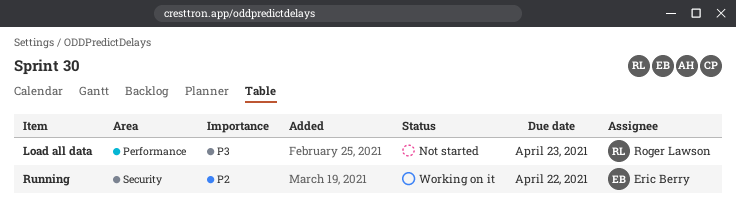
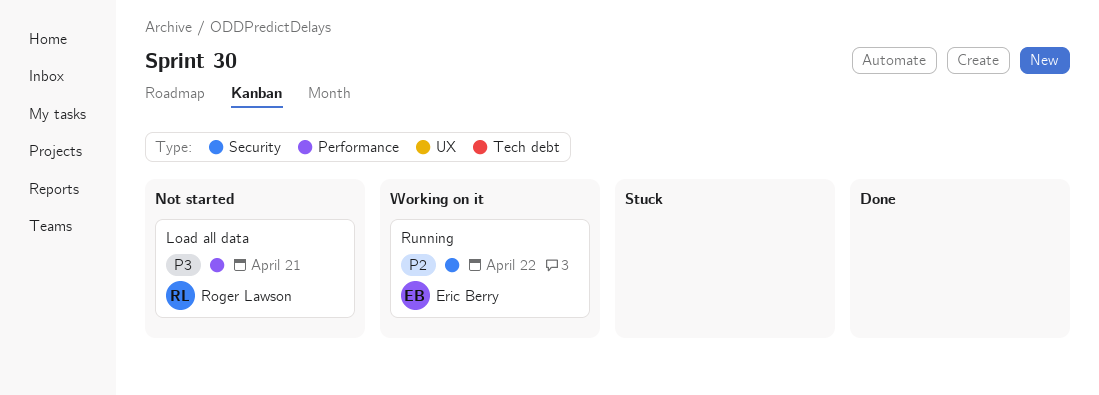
Load all data, due: Apr 23 -> Apr 21

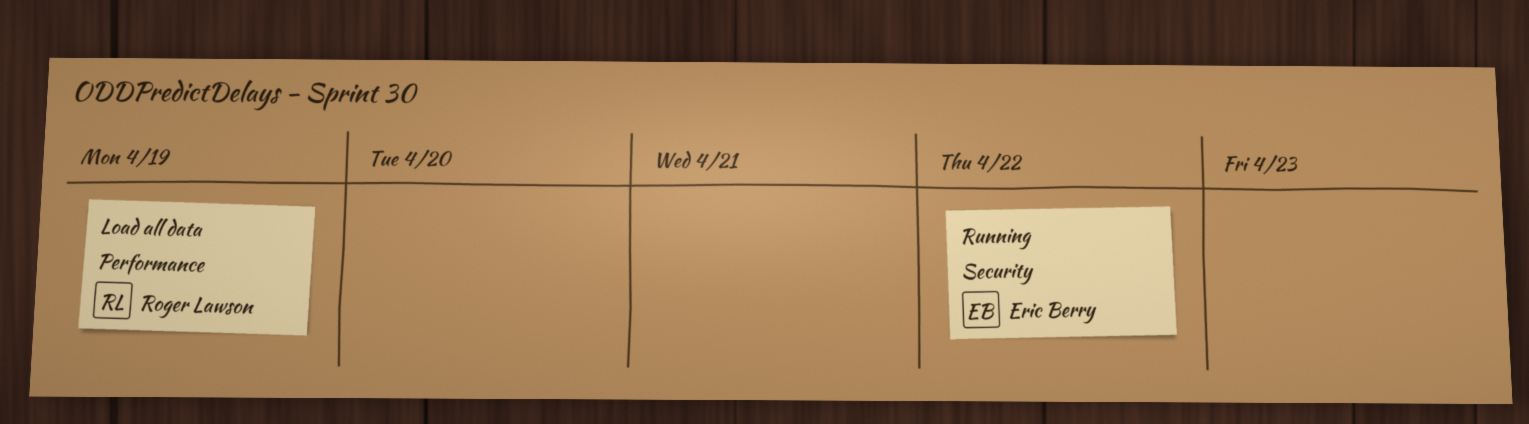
Load all data, due: Apr 21 -> Apr 19

